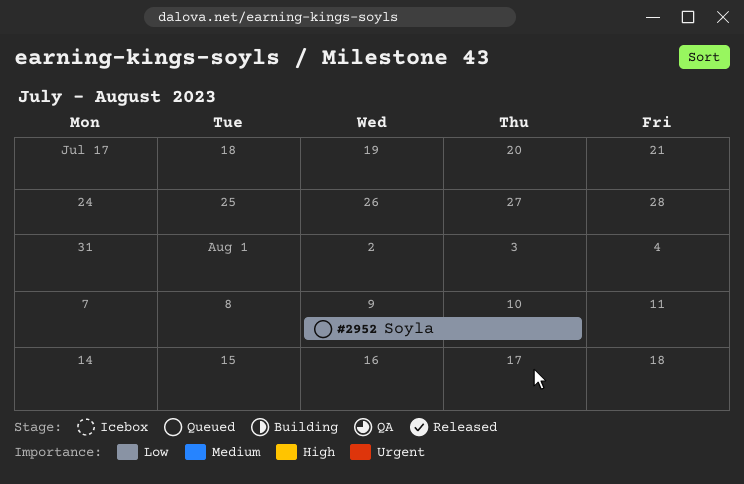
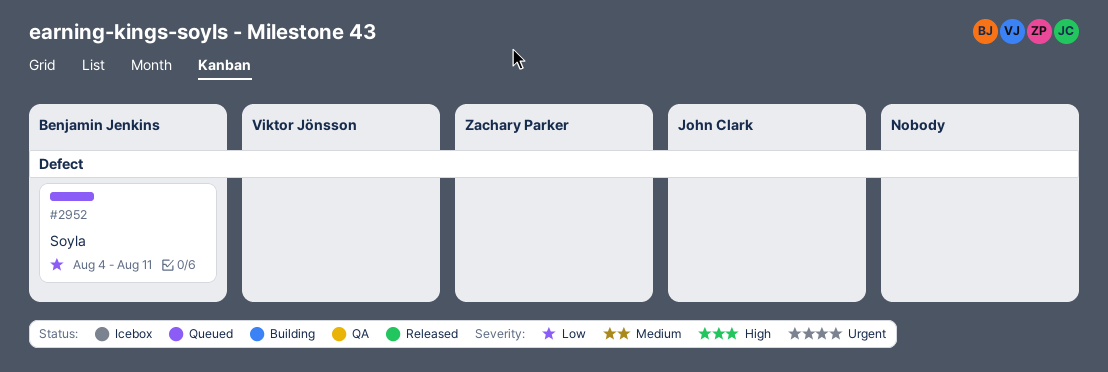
#2952, start: Aug 9 -> Aug 4
#2952, due: Aug 10 -> Aug 11

